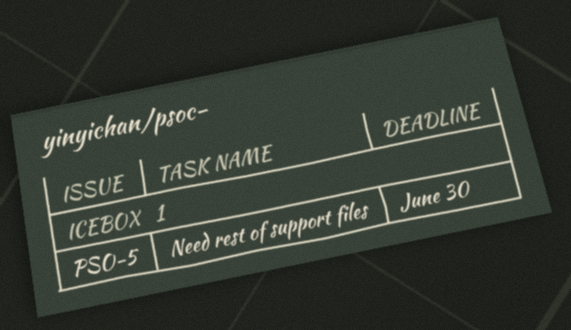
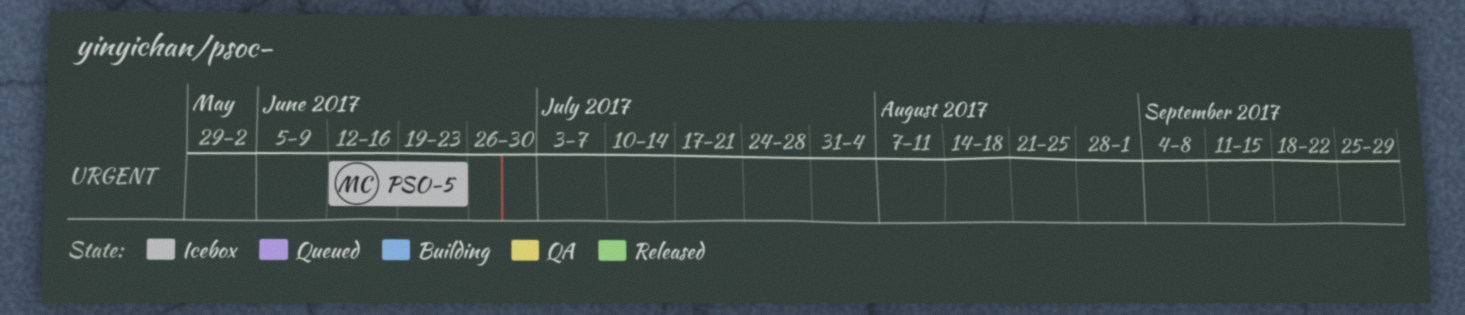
PSO-5, due: Jun 30 -> Jun 23

